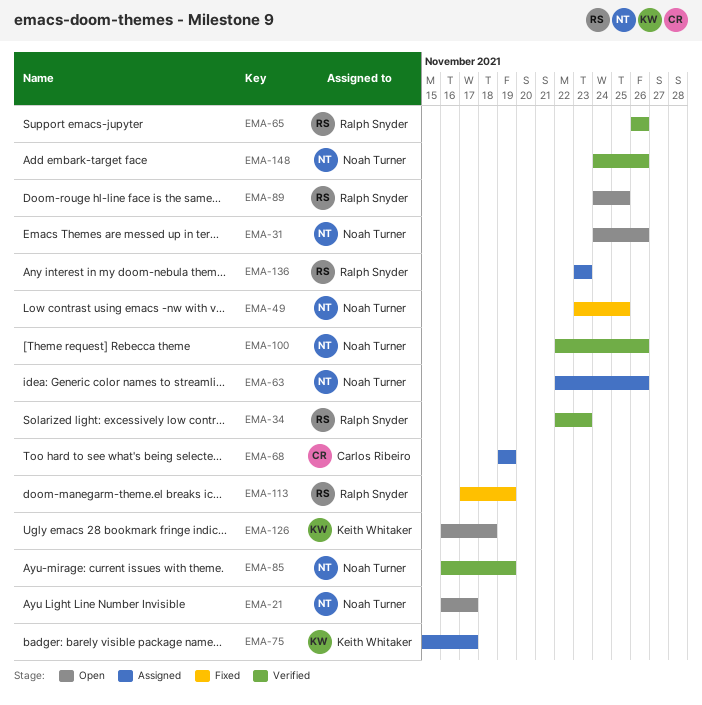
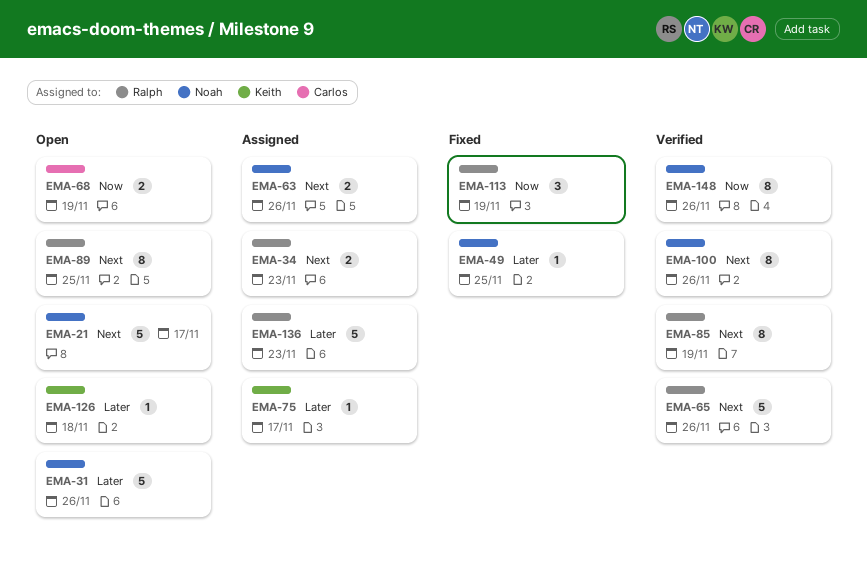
EMA-34, status: Verified -> Assigned
EMA-68, status: Assigned -> Open
EMA-85, owner: Noah Turner -> Ralph Snyder

